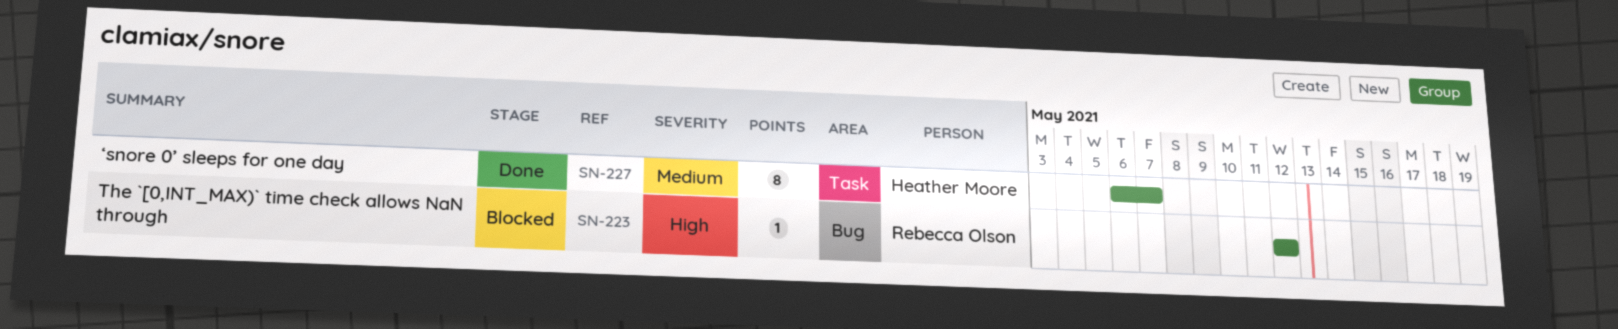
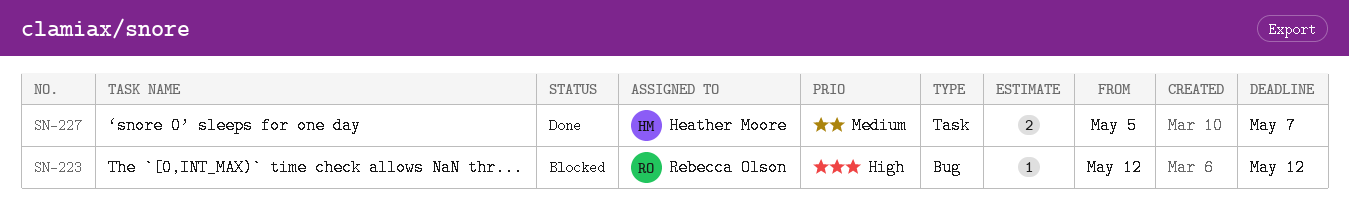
SN-227, estimate: 8 -> 2
SN-227, start: May 6 -> May 5

